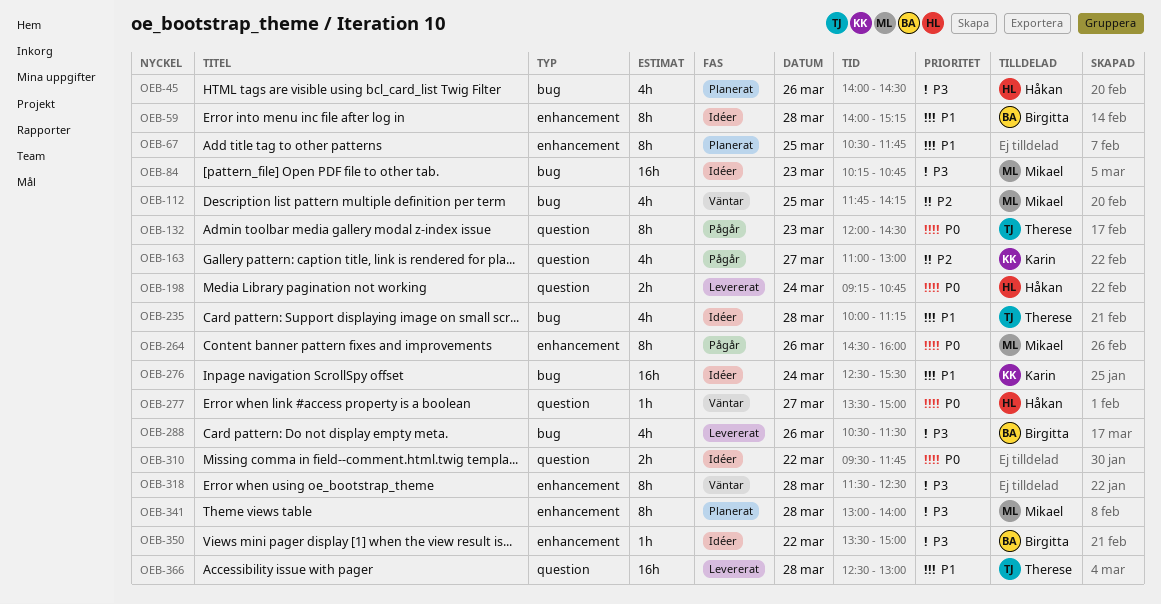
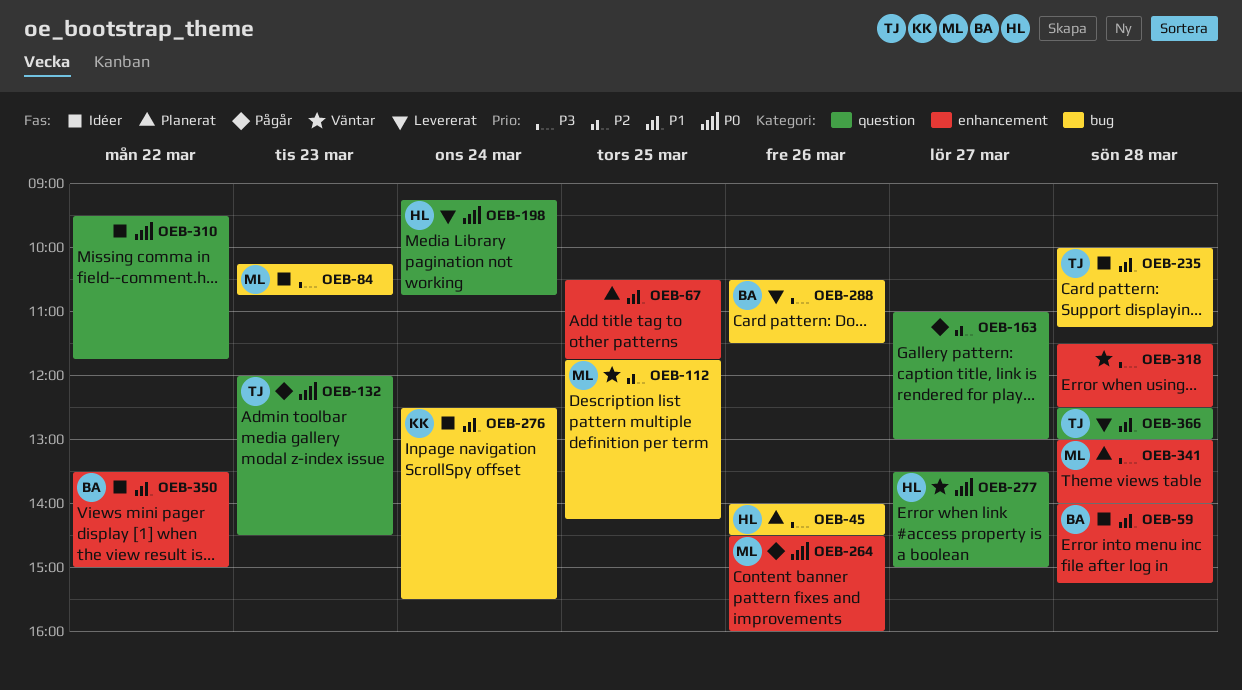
OEB-163, owner: Karin -> none
OEB-350, priority: P3 -> P1

